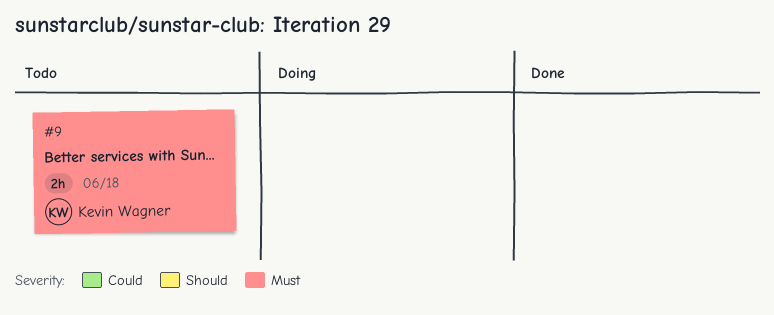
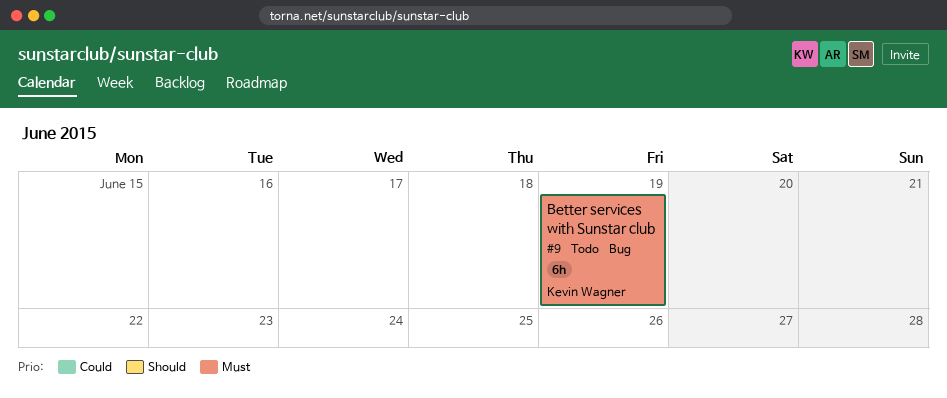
#9, estimate: 2h -> 6h
#9, due: Jun 18 -> Jun 19

